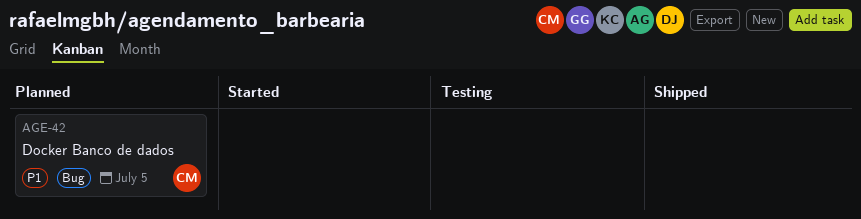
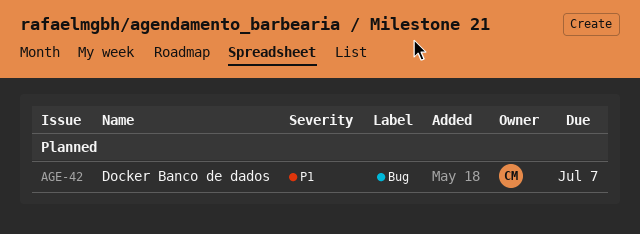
AGE-42, due: Jul 5 -> Jul 7

